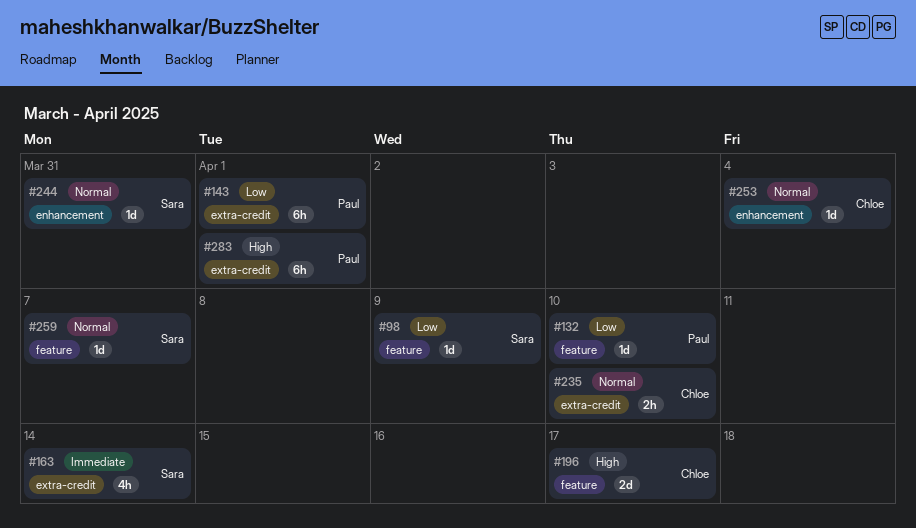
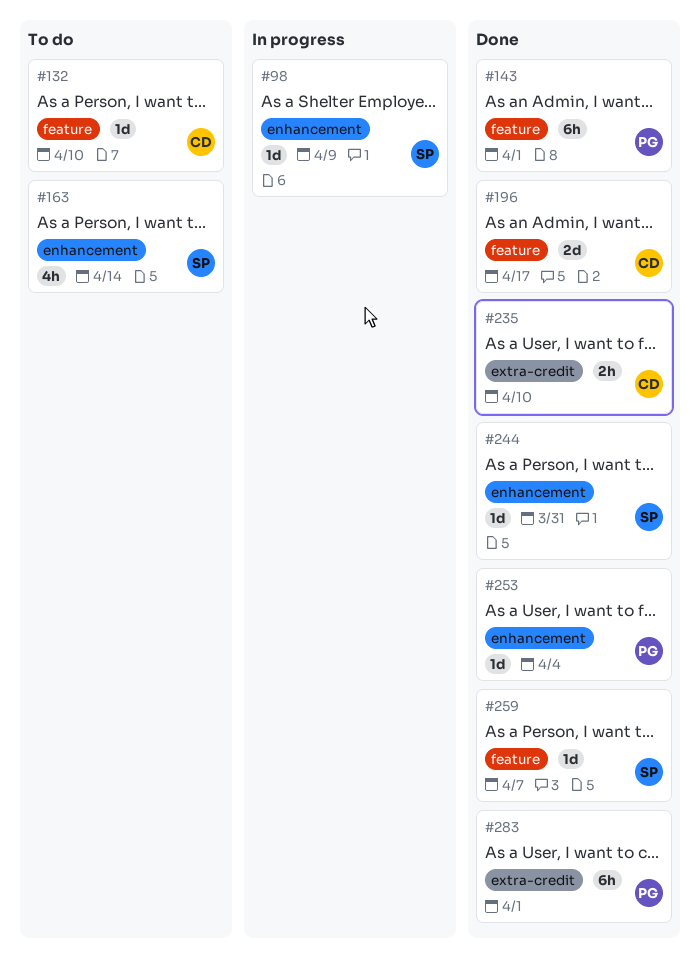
#98, label: feature -> enhancement
#132, owner: Paul -> Chloe
#143, label: extra-credit -> feature
#163, label: extra-credit -> enhancement
#253, owner: Chloe -> Paul

